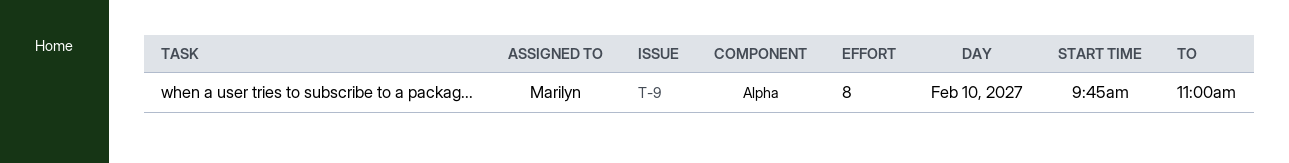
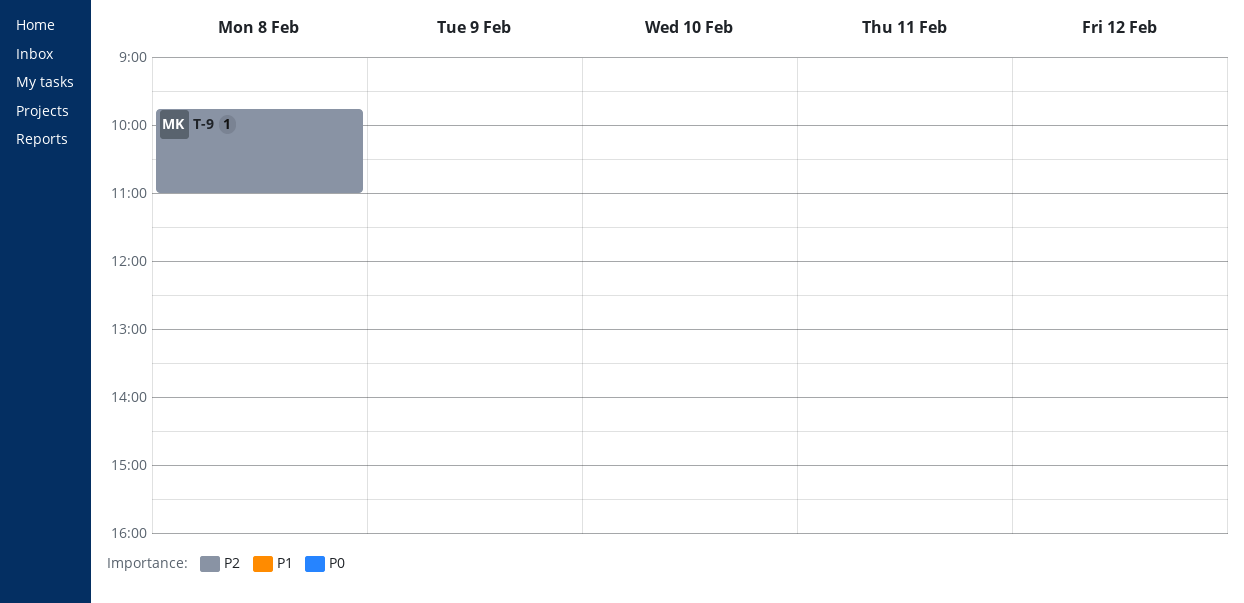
T-9, estimate: 8 -> 1
T-9, day: Feb 10 -> Feb 8

